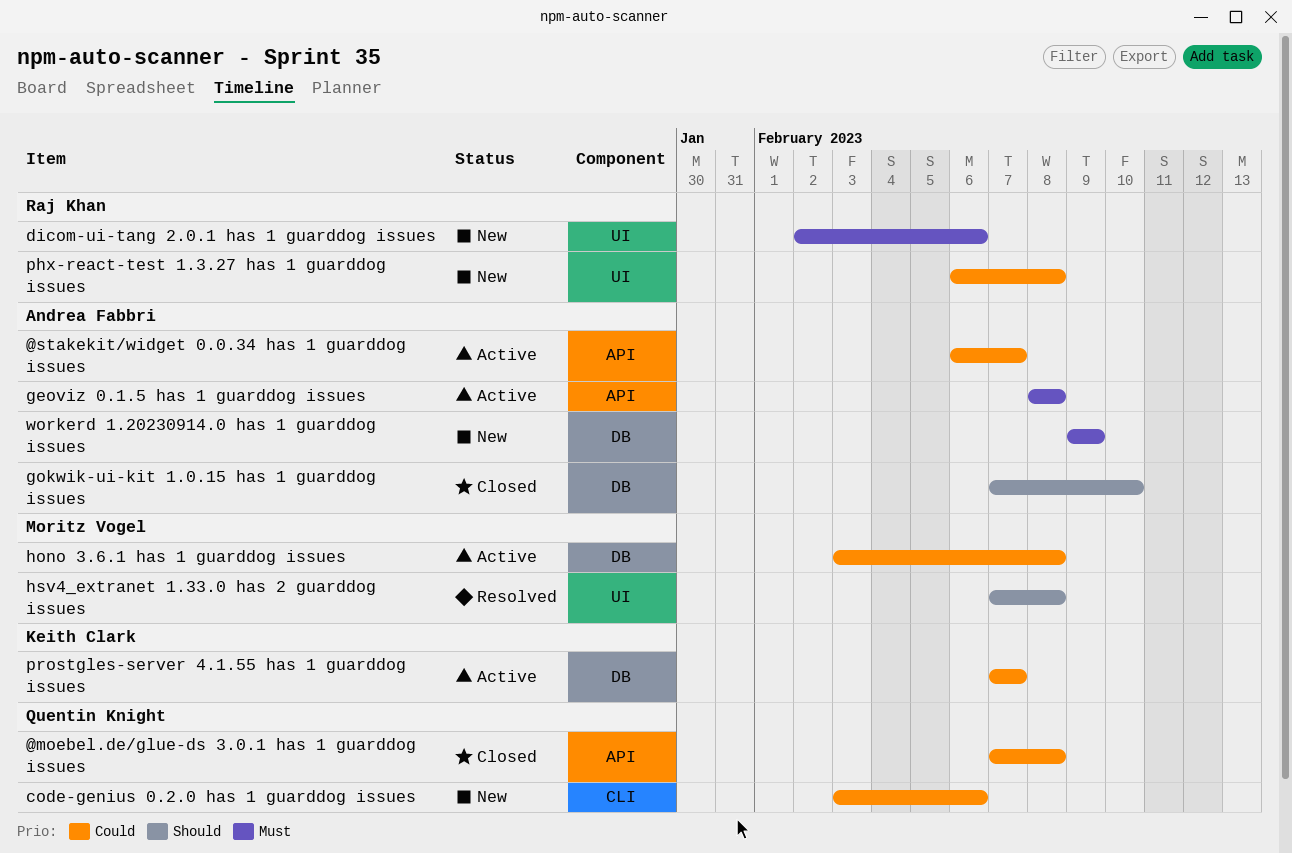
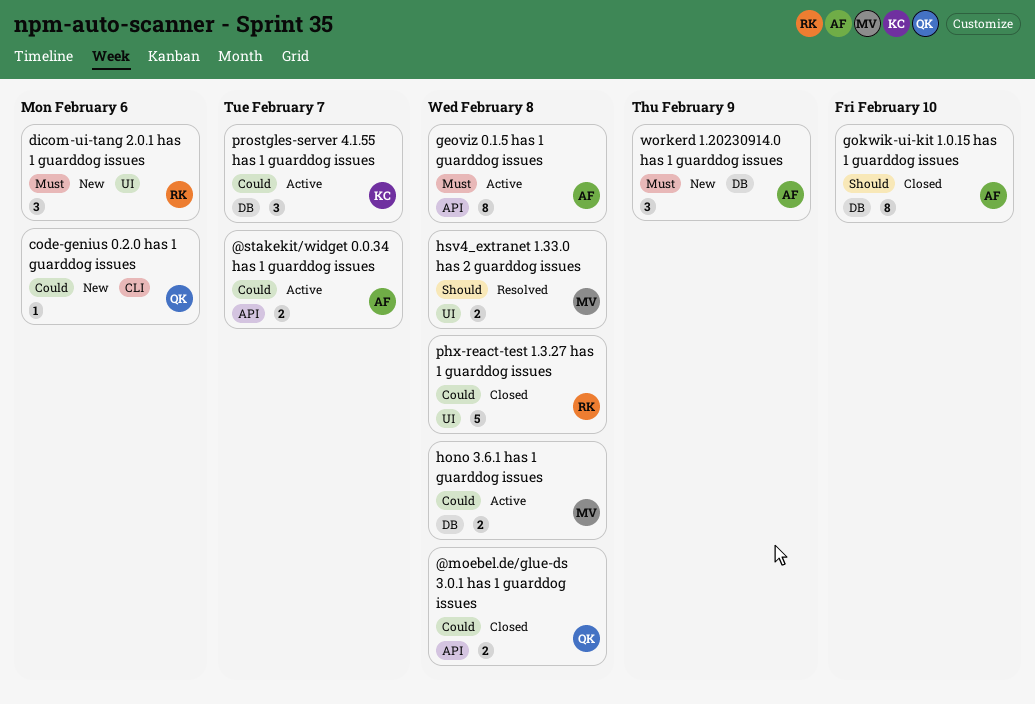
phx-react-test 1.3.27 has 1 guarddog issues, status: New -> Closed

